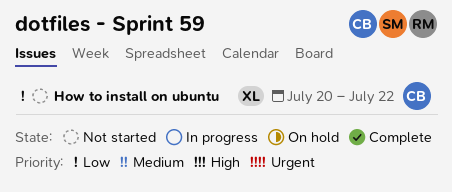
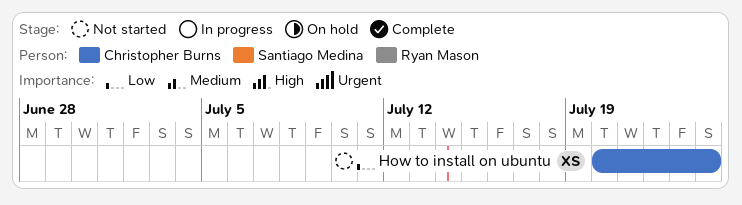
How to install on ubuntu, estimate: XL -> XS
How to install on ubuntu, due: Jul 22 -> Jul 24

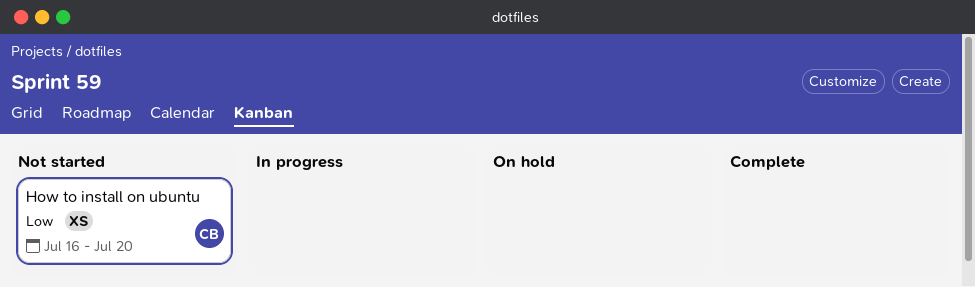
How to install on ubuntu, start: Jul 20 -> Jul 16
How to install on ubuntu, due: Jul 24 -> Jul 20

